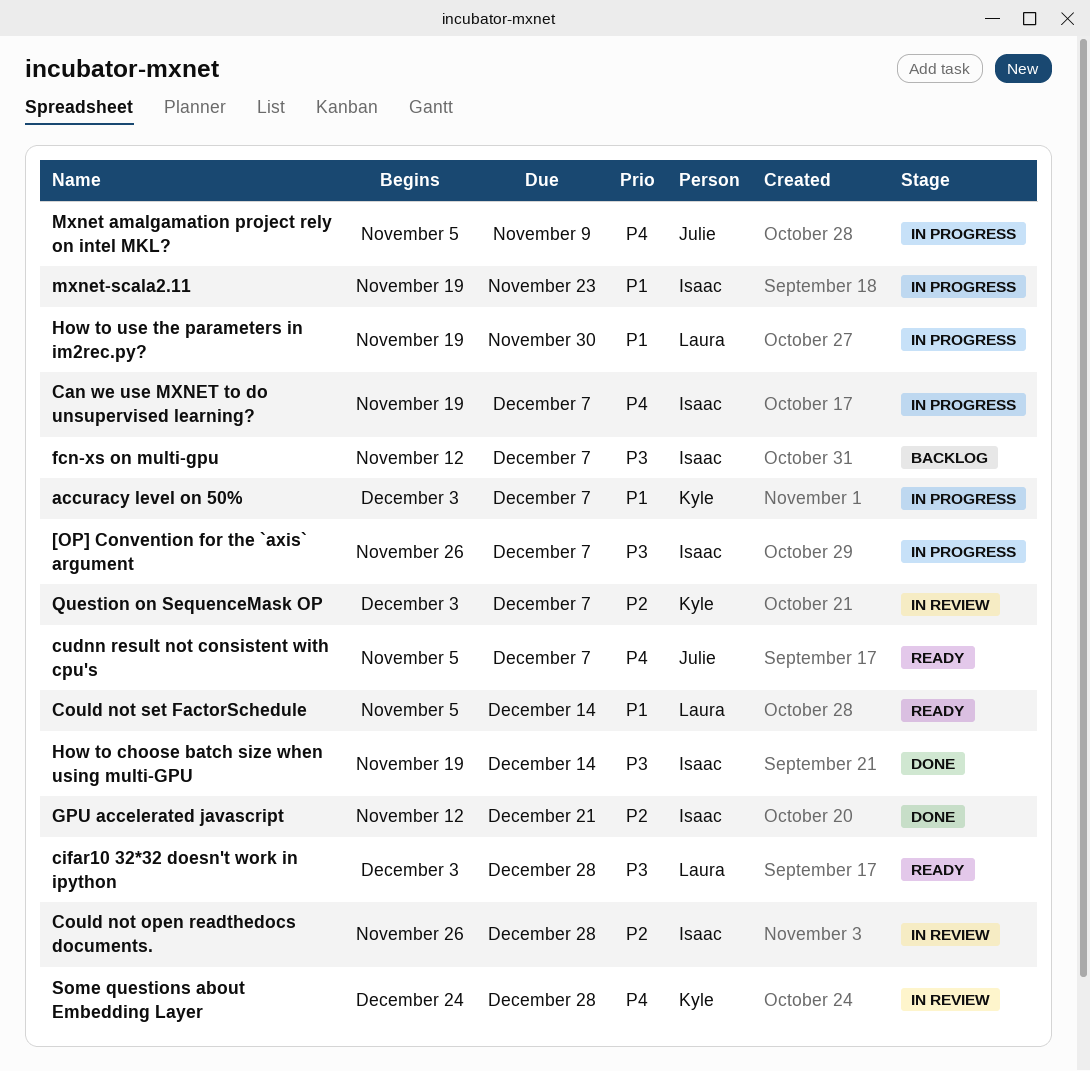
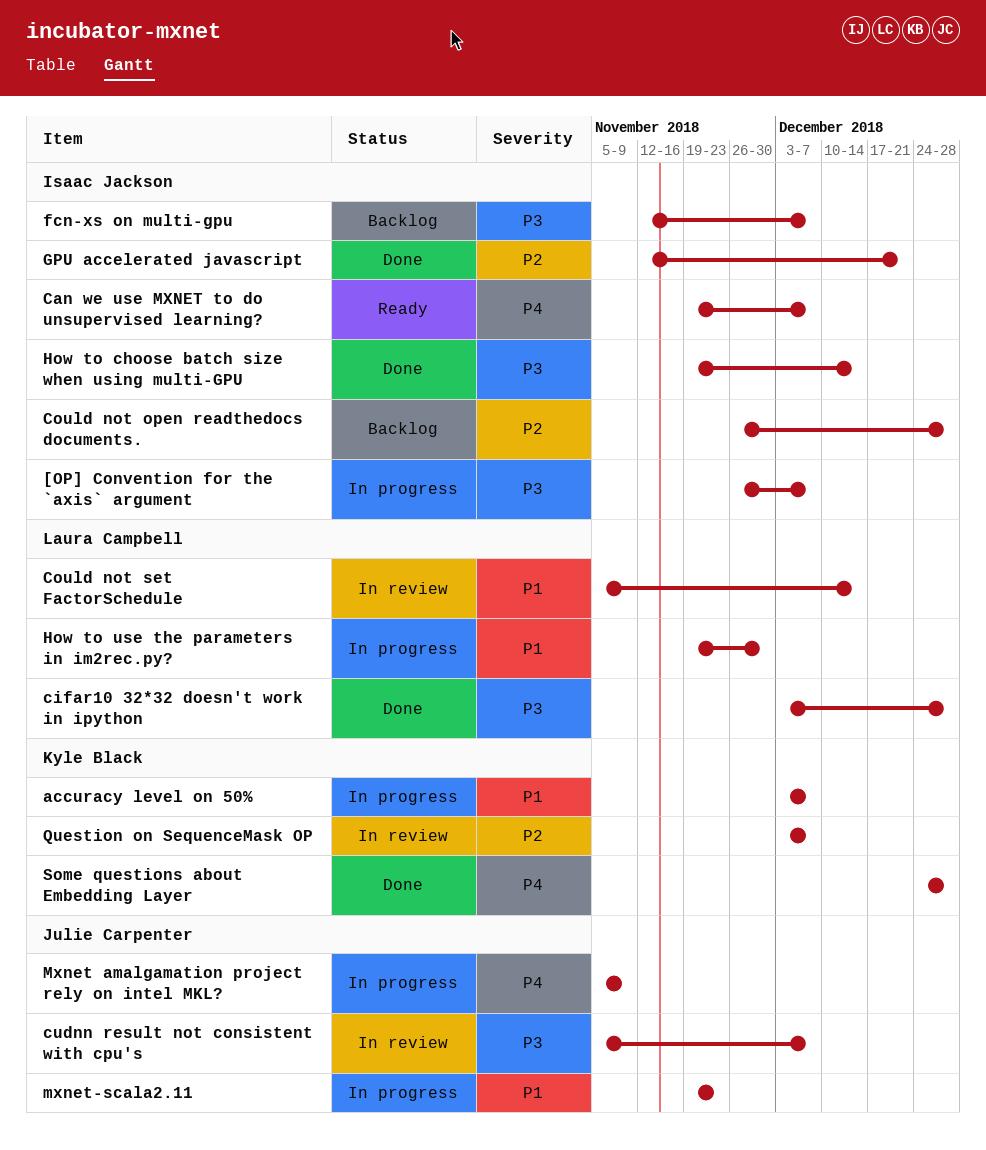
Can we use MXNET to do unsupervised learning?, status: In progress -> Ready
cifar10 32*32 doesn't work in ipython, status: Ready -> Done
Could not open readthedocs documents., status: In review -> Backlog
Could not set FactorSchedule, status: Ready -> In review
cudnn result not consistent with cpu's, status: Ready -> In review
cudnn result not consistent with cpu's, priority: P4 -> P3
mxnet-scala2.11, owner: Isaac Jackson -> Julie Carpenter
Some questions about Embedding Layer, status: In review -> Done

